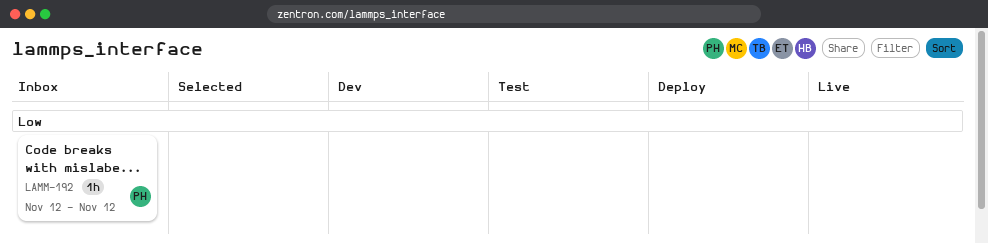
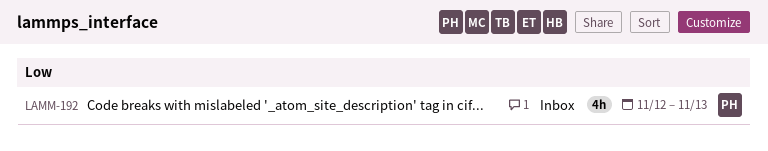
LAMM-192, estimate: 1h -> 4h
LAMM-192, due: Nov 12 -> Nov 13

